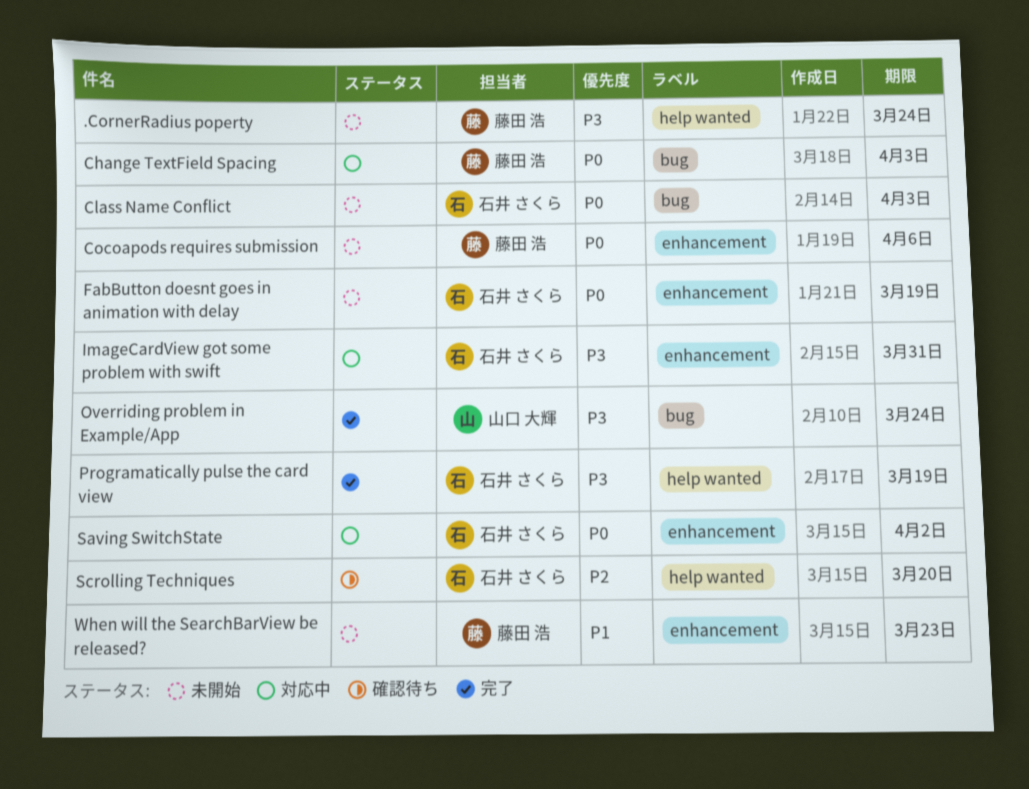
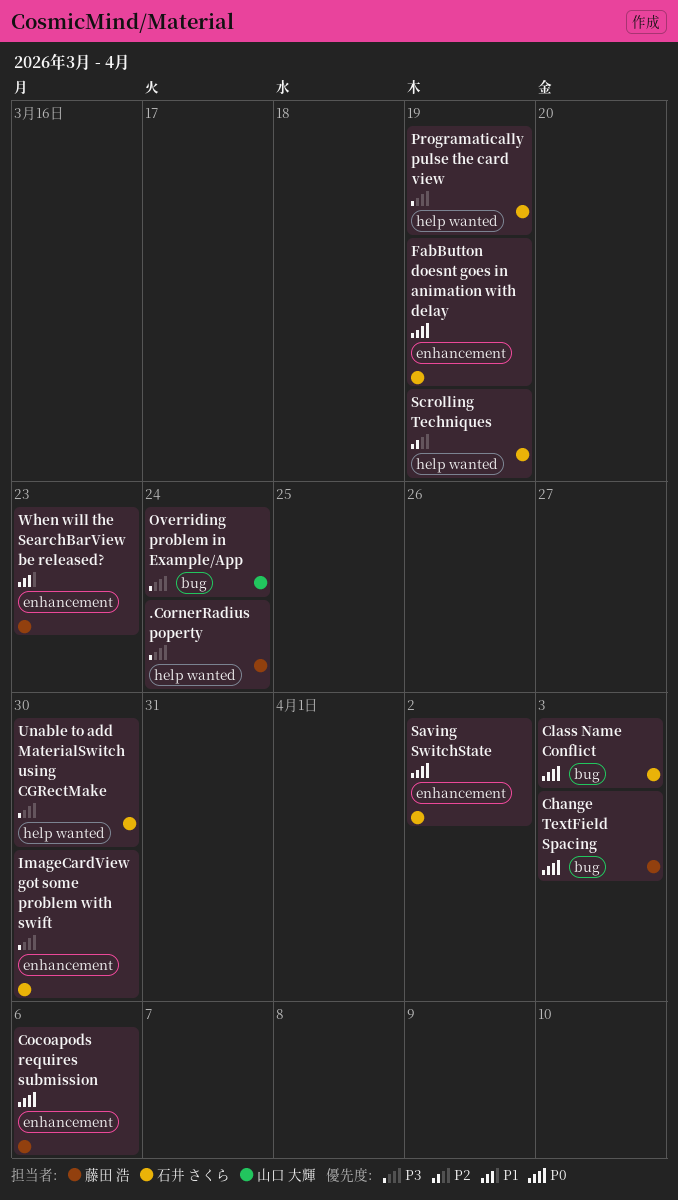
ImageCardView got some problem with swift, due: Mar 31 -> Mar 30
Scrolling Techniques, due: Mar 20 -> Mar 19
Unable to add MaterialSwitch using CGRectMake: none -> present

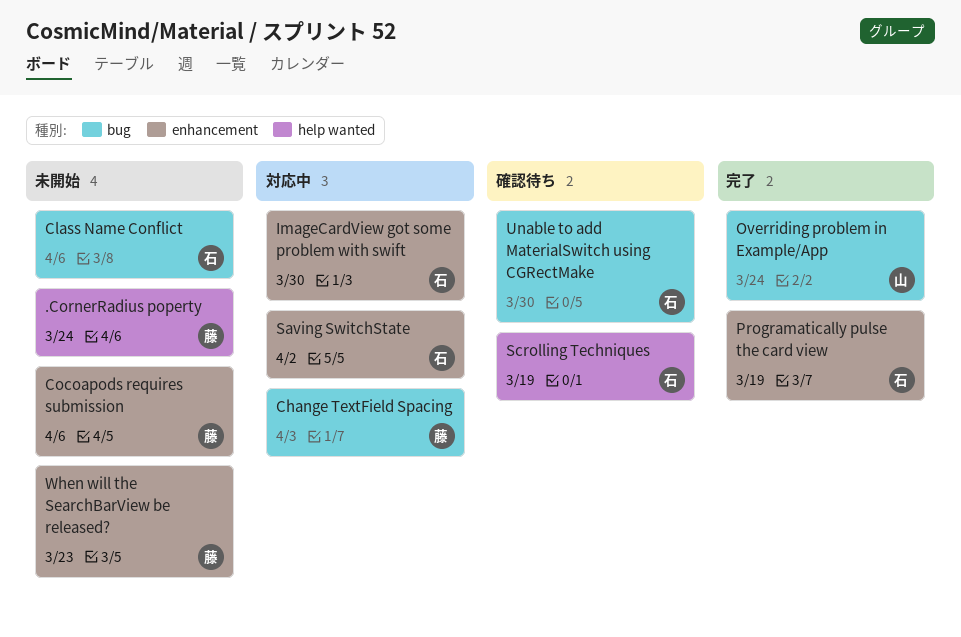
Class Name Conflict, due: Apr 3 -> Apr 6
FabButton doesnt goes in animation with delay: present -> none
Programatically pulse the card view, label: help wanted -> enhancement
Unable to add MaterialSwitch using CGRectMake, label: help wanted -> bug

